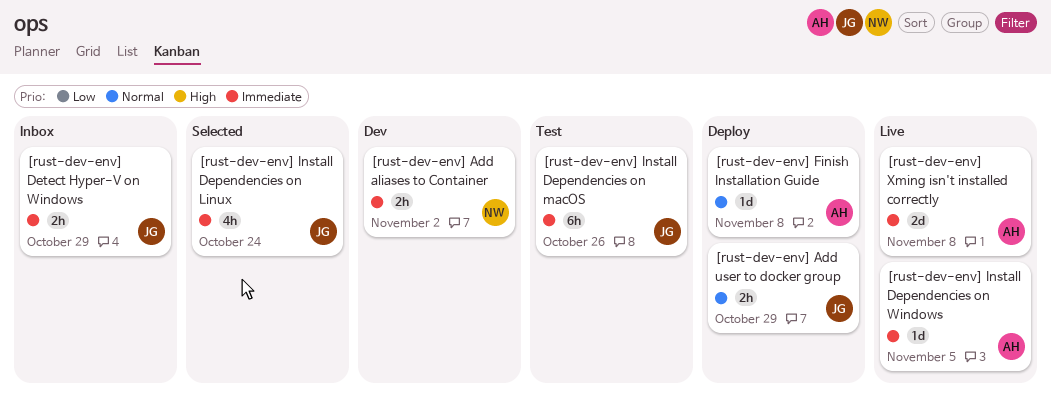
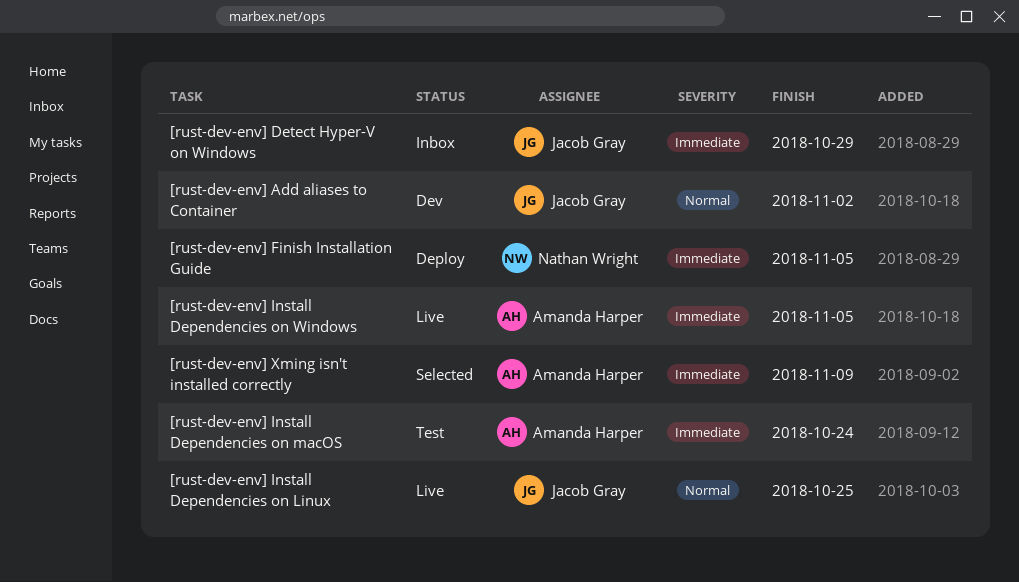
[rust-dev-env] Add aliases to Container, owner: Nathan Wright -> Jacob Gray
[rust-dev-env] Add aliases to Container, priority: Immediate -> Normal
[rust-dev-env] Add user to docker group: present -> none
[rust-dev-env] Finish Installation Guide, owner: Amanda Harper -> Nathan Wright
[rust-dev-env] Finish Installation Guide, priority: Normal -> Immediate
[rust-dev-env] Finish Installation Guide, due: Nov 8 -> Nov 5
[rust-dev-env] Install Dependencies on Linux, status: Selected -> Live
[rust-dev-env] Install Dependencies on Linux, priority: Immediate -> Normal
[rust-dev-env] Install Dependencies on Linux, due: Oct 24 -> Oct 25
[rust-dev-env] Install Dependencies on macOS, owner: Jacob Gray -> Amanda Harper
[rust-dev-env] Install Dependencies on macOS, due: Oct 26 -> Oct 24
[rust-dev-env] Xming isn't installed correctly, status: Live -> Selected
[rust-dev-env] Xming isn't installed correctly, due: Nov 8 -> Nov 9

